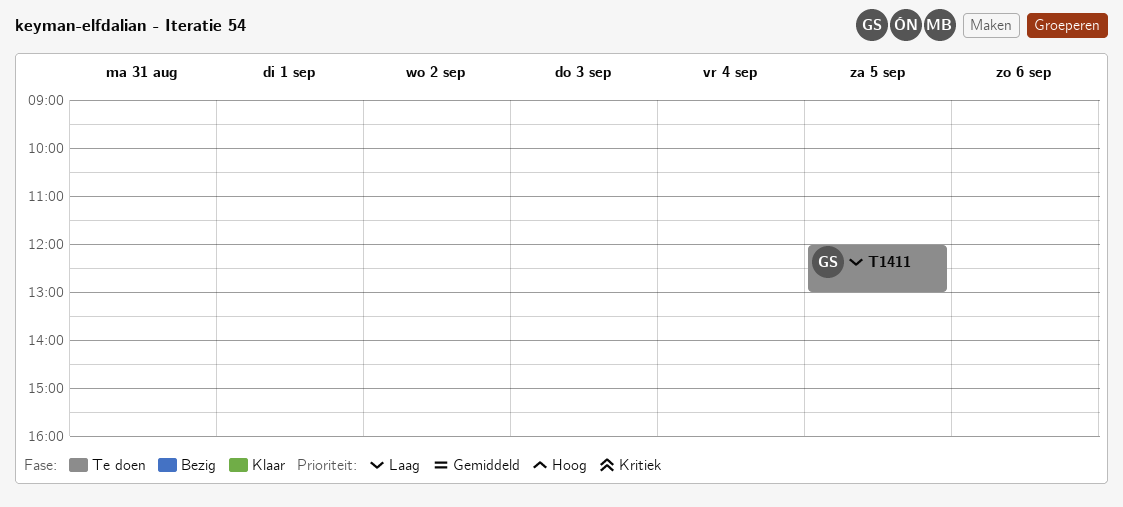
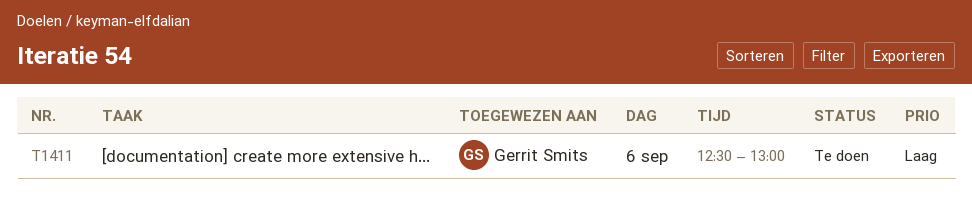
T1411, day: Sep 5 -> Sep 6
T1411, begins: 12:00 -> 12:30

